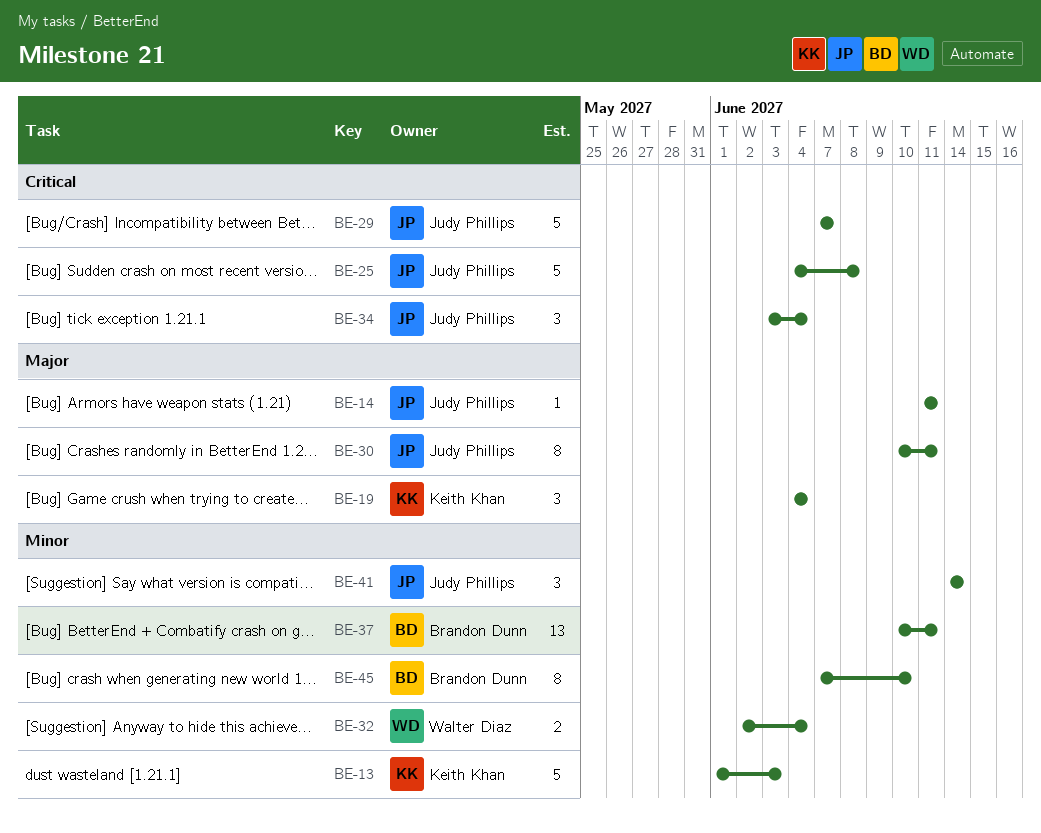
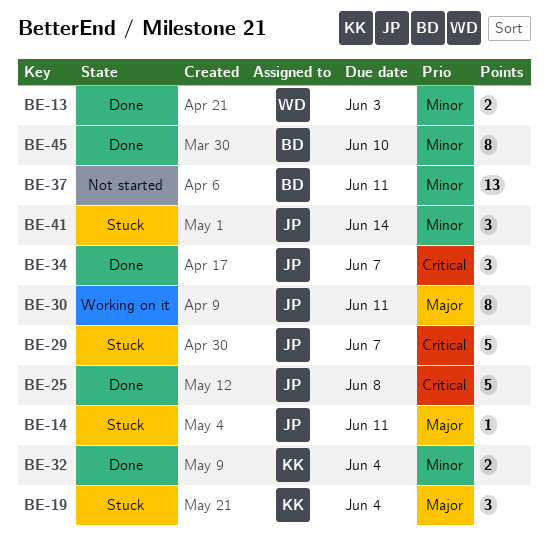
BE-13, owner: Keith Khan -> Walter Diaz
BE-13, estimate: 5 -> 2
BE-32, owner: Walter Diaz -> Keith Khan
BE-34, due: Jun 4 -> Jun 7

